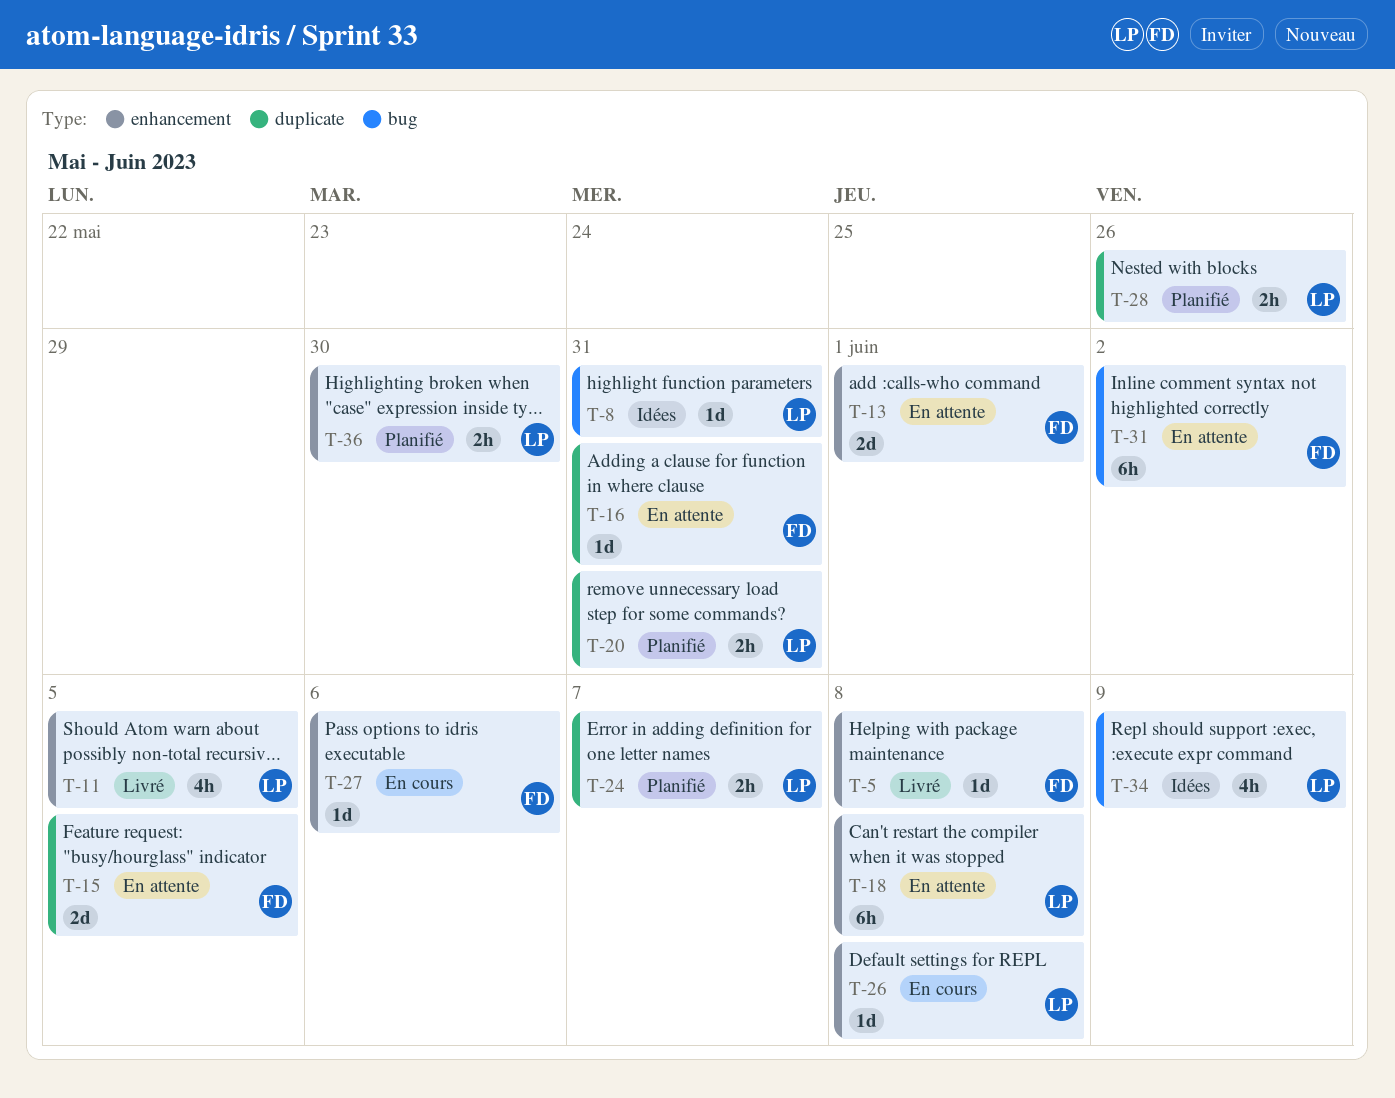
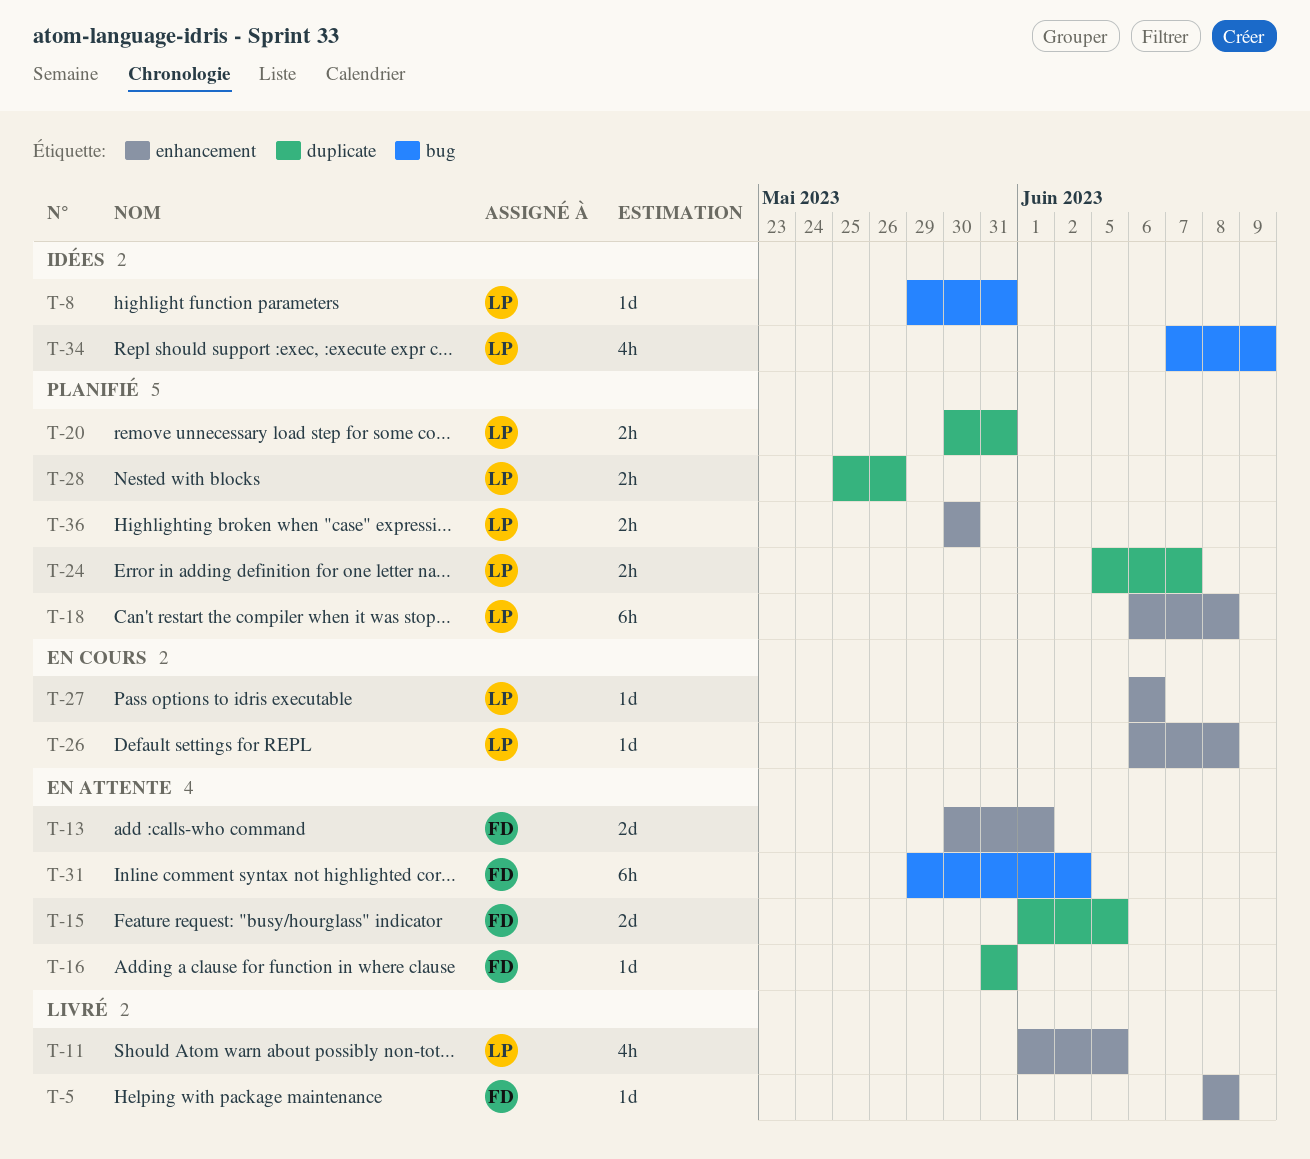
T-18, status: En attente -> Planifié
T-27, owner: FD -> LP

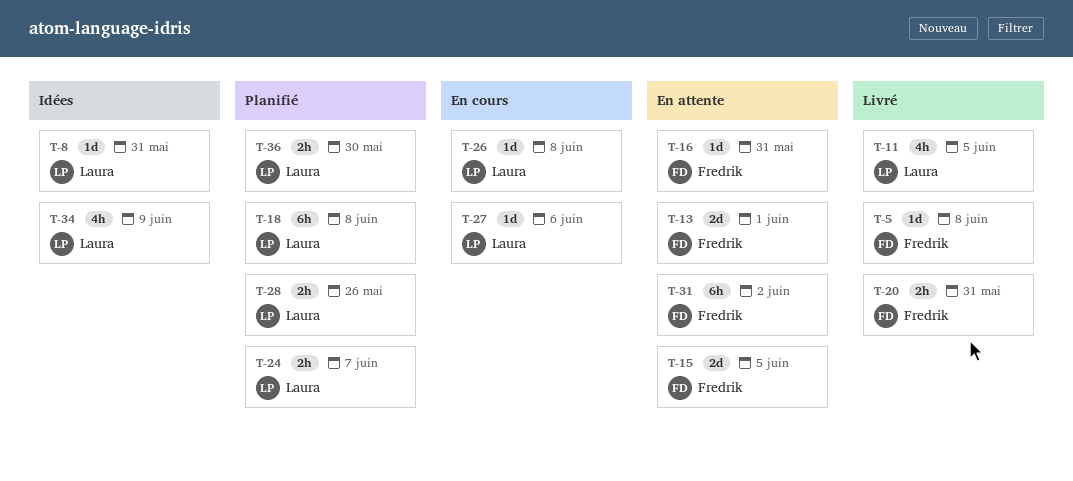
T-20, status: Planifié -> Livré
T-20, owner: Laura -> Fredrik

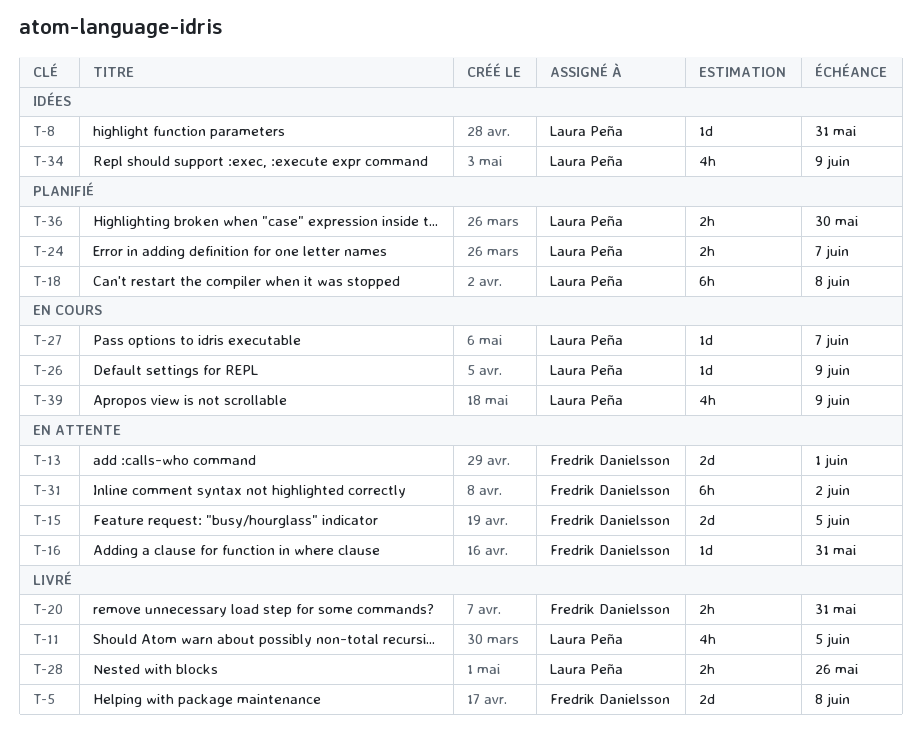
T-5, estimate: 1d -> 2d
T-26, due: Jun 8 -> Jun 9
T-27, due: Jun 6 -> Jun 7
T-28, status: Planifié -> Livré
T-39: none -> present

